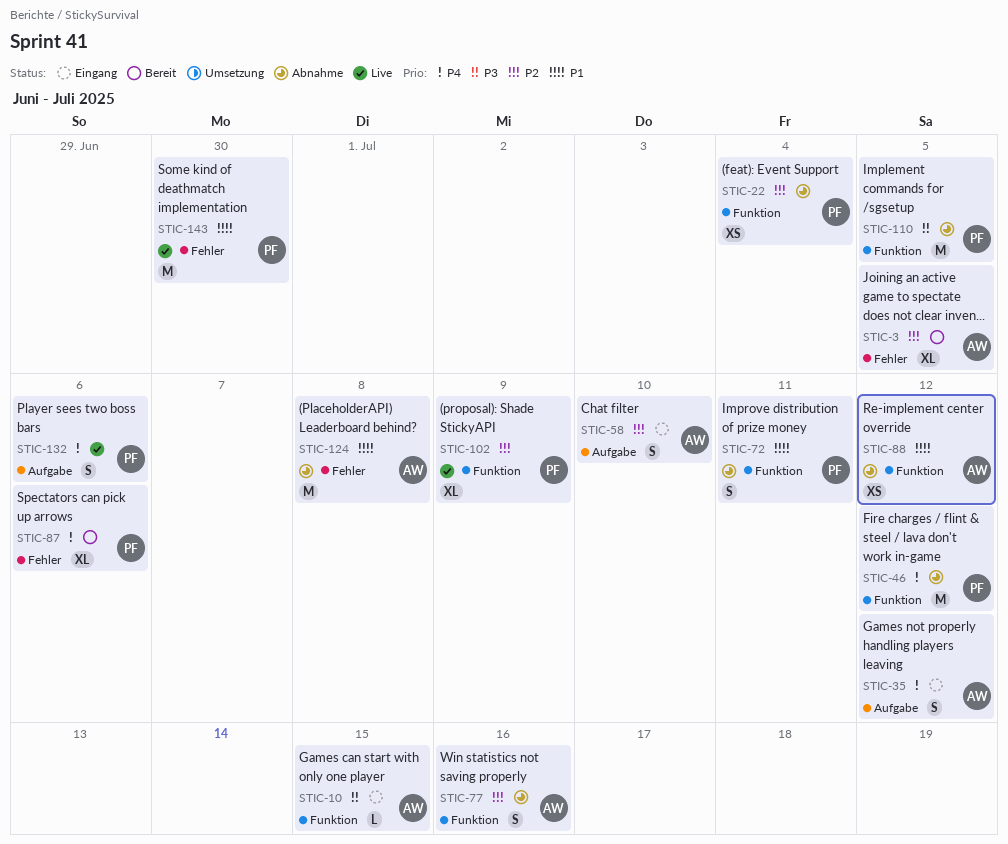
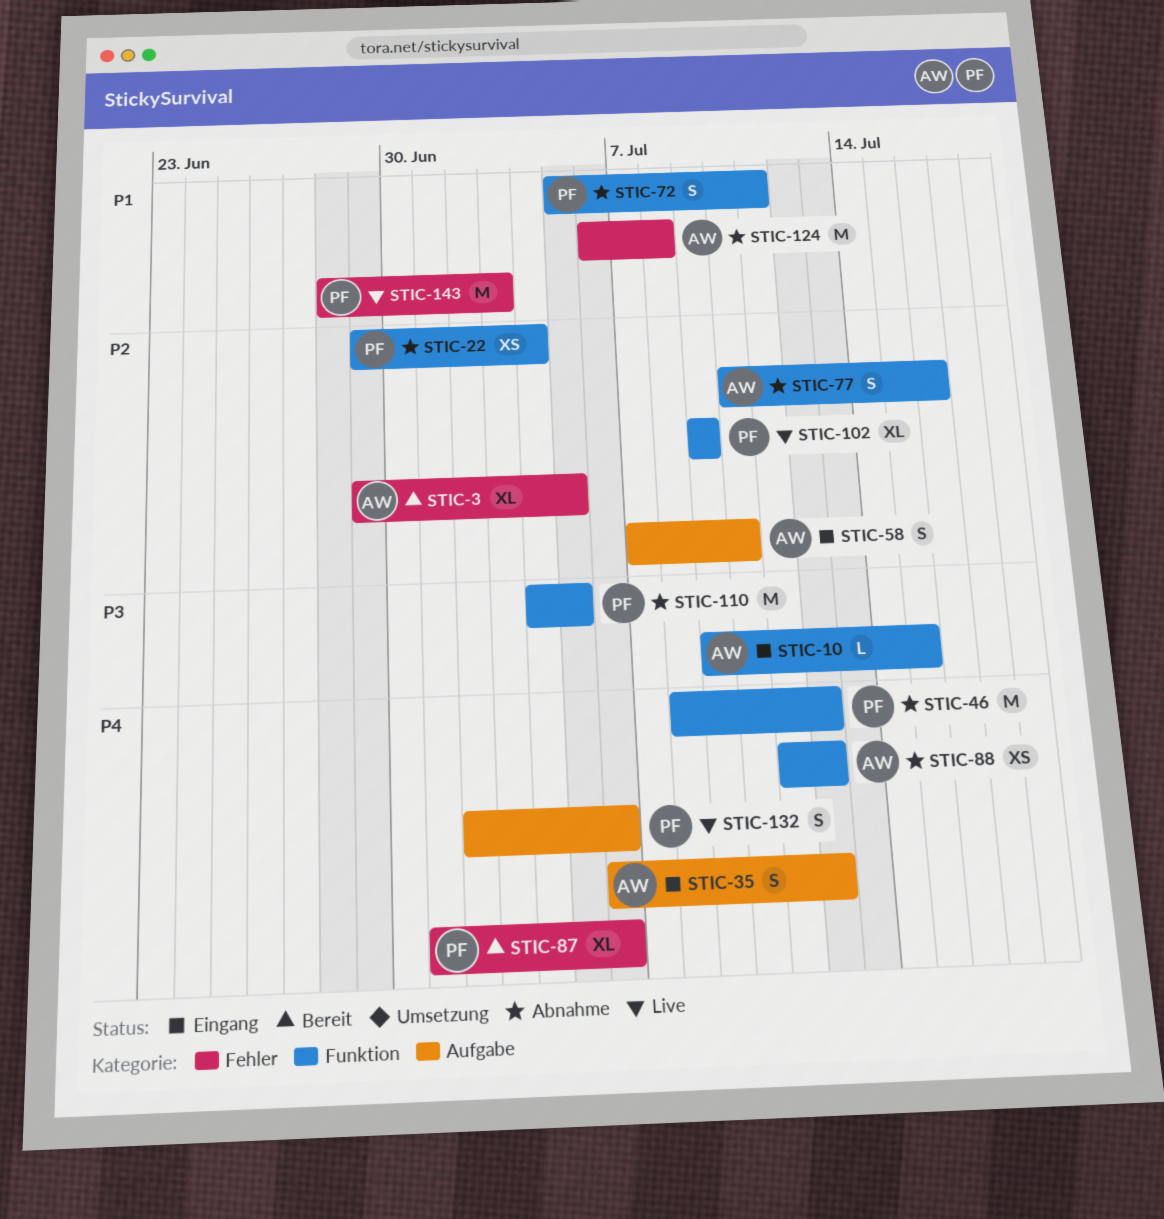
STIC-88, priority: P1 -> P4
STIC-143, due: Jun 30 -> Jul 3

